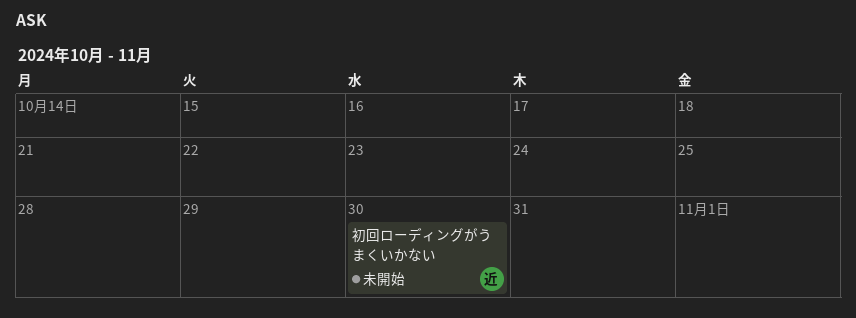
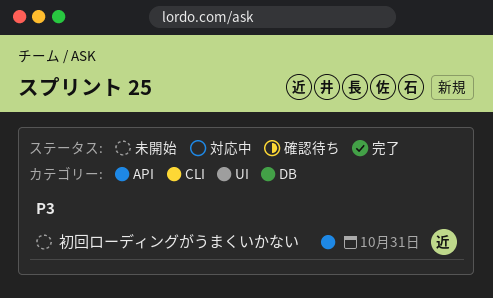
初回ローディングがうまくいかない, due: Oct 30 -> Oct 31

